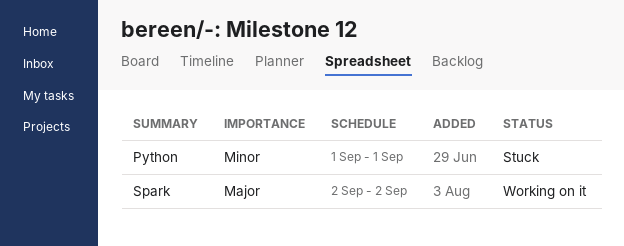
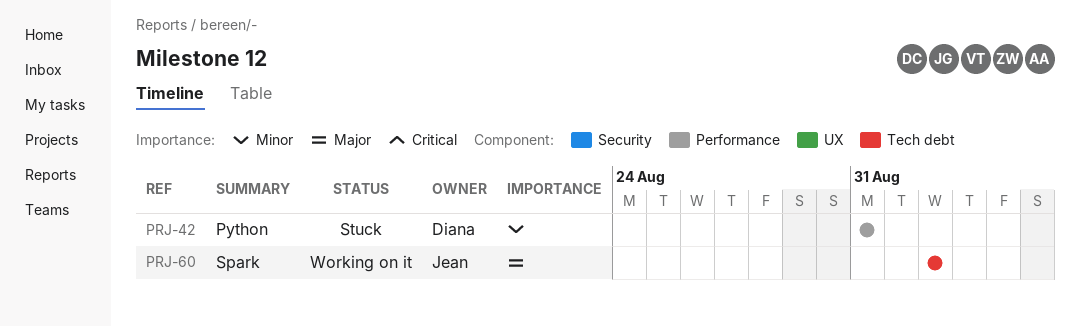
Python, start: Sep 1 -> Aug 31
Python, due: Sep 1 -> Aug 31

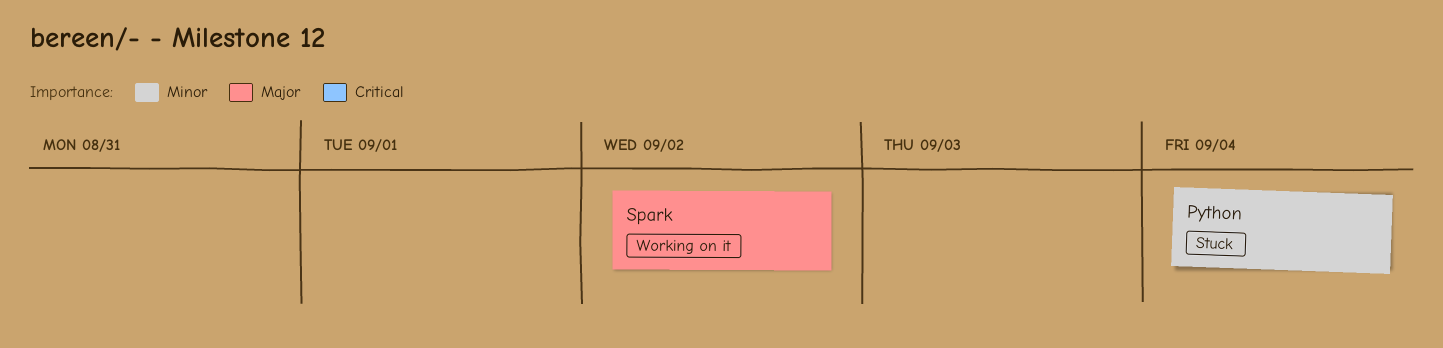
Python, due: Aug 31 -> Sep 4

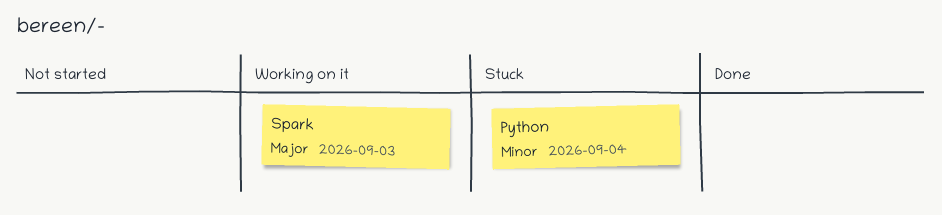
Spark, due: Sep 2 -> Sep 3

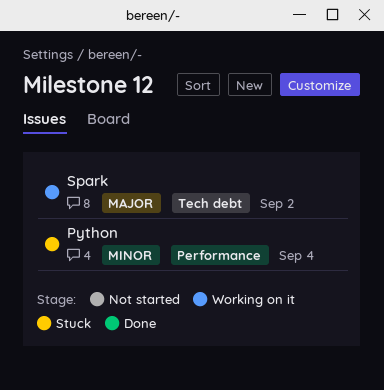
Spark, due: Sep 3 -> Sep 2

